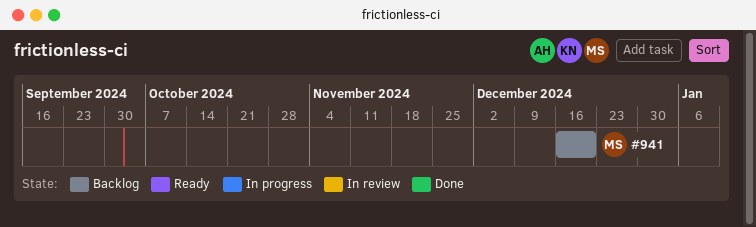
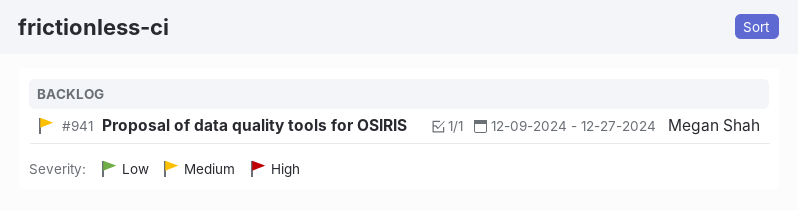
#941, start: Dec 16 -> Dec 9
#941, due: Dec 20 -> Dec 27

